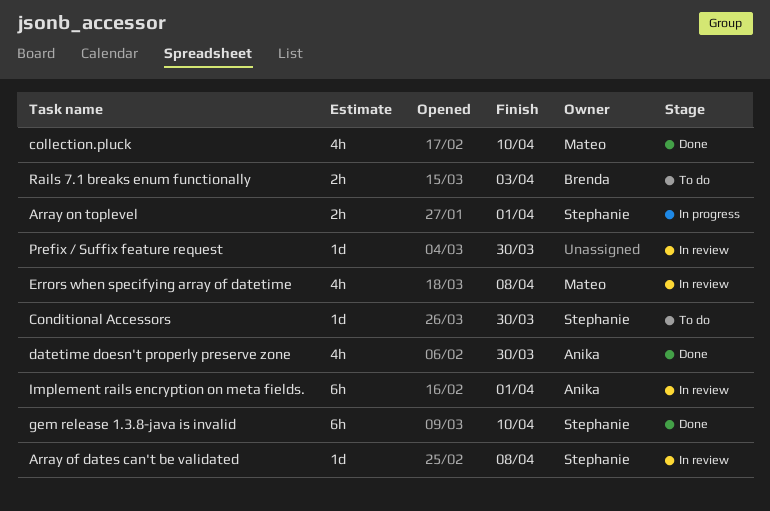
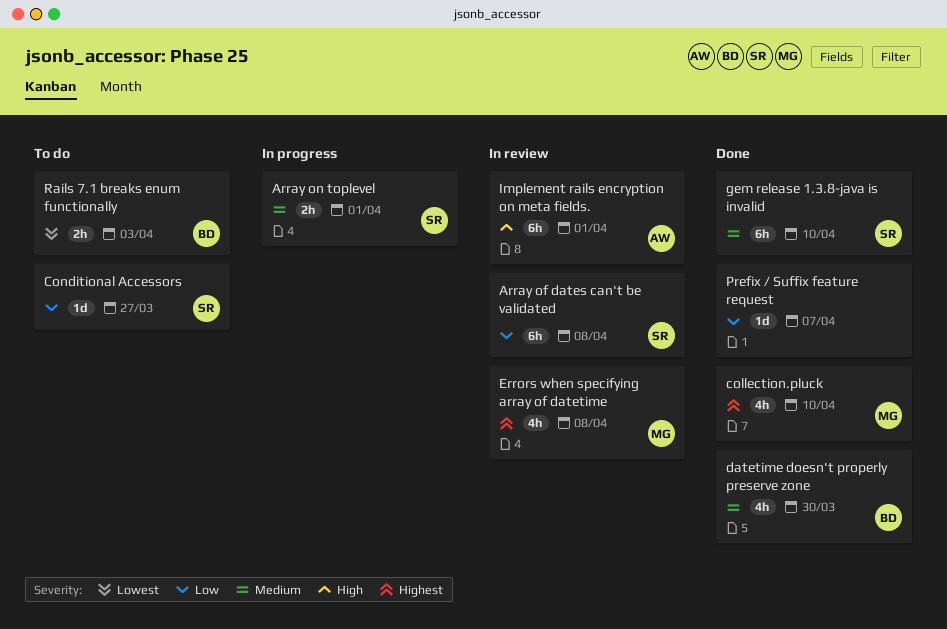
Array of dates can't be validated, estimate: 1d -> 6h
Conditional Accessors, due: Mar 30 -> Mar 27
datetime doesn't properly preserve zone, owner: Anika -> Brenda
Prefix / Suffix feature request, status: In review -> Done
Prefix / Suffix feature request, due: Mar 30 -> Apr 7

